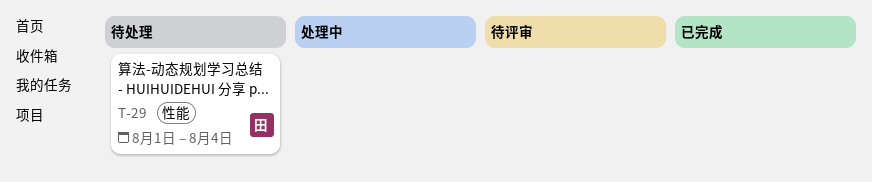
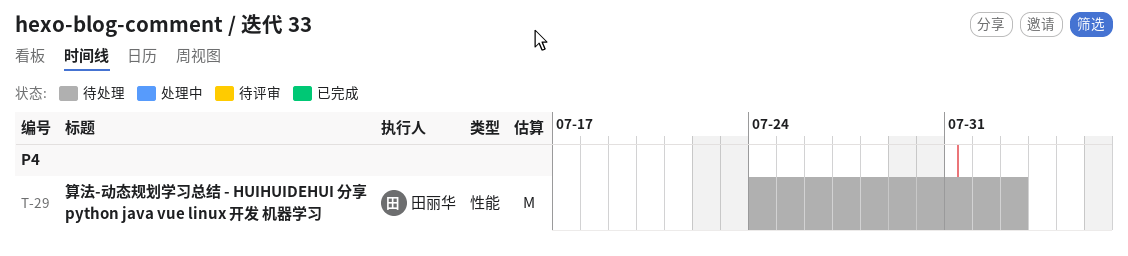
T-29, start: Aug 1 -> Jul 24
T-29, due: Aug 4 -> Aug 2

